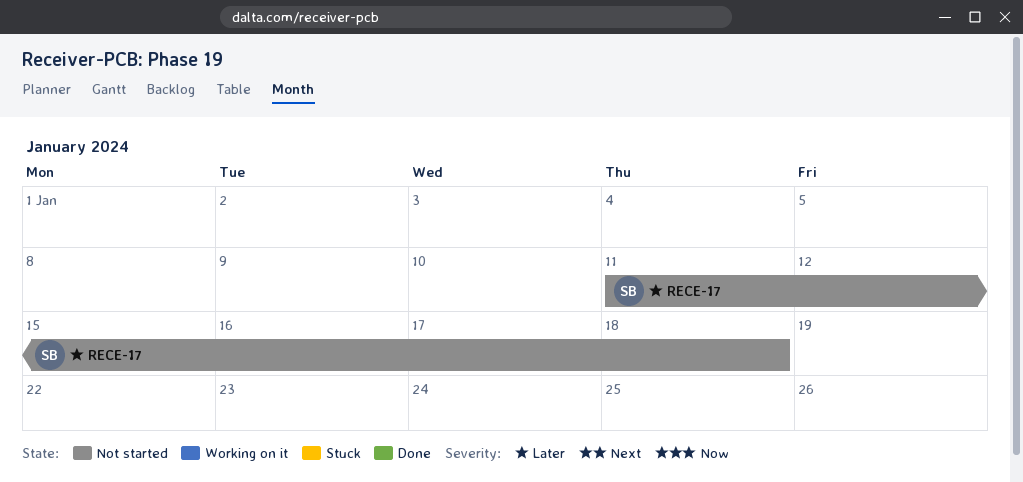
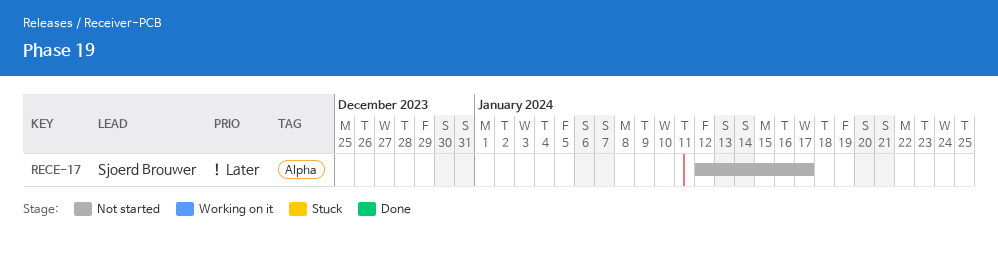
RECE-17, start: Jan 11 -> Jan 12
RECE-17, due: Jan 18 -> Jan 17

